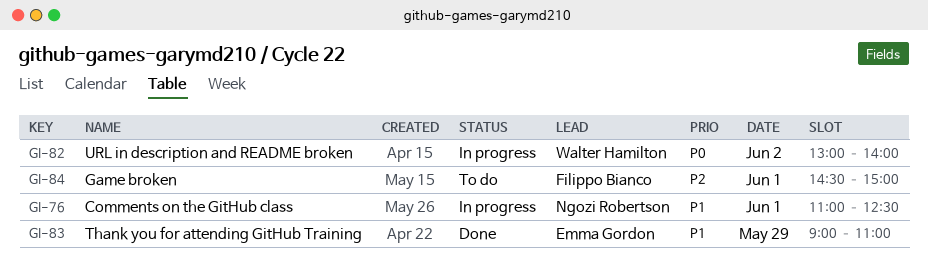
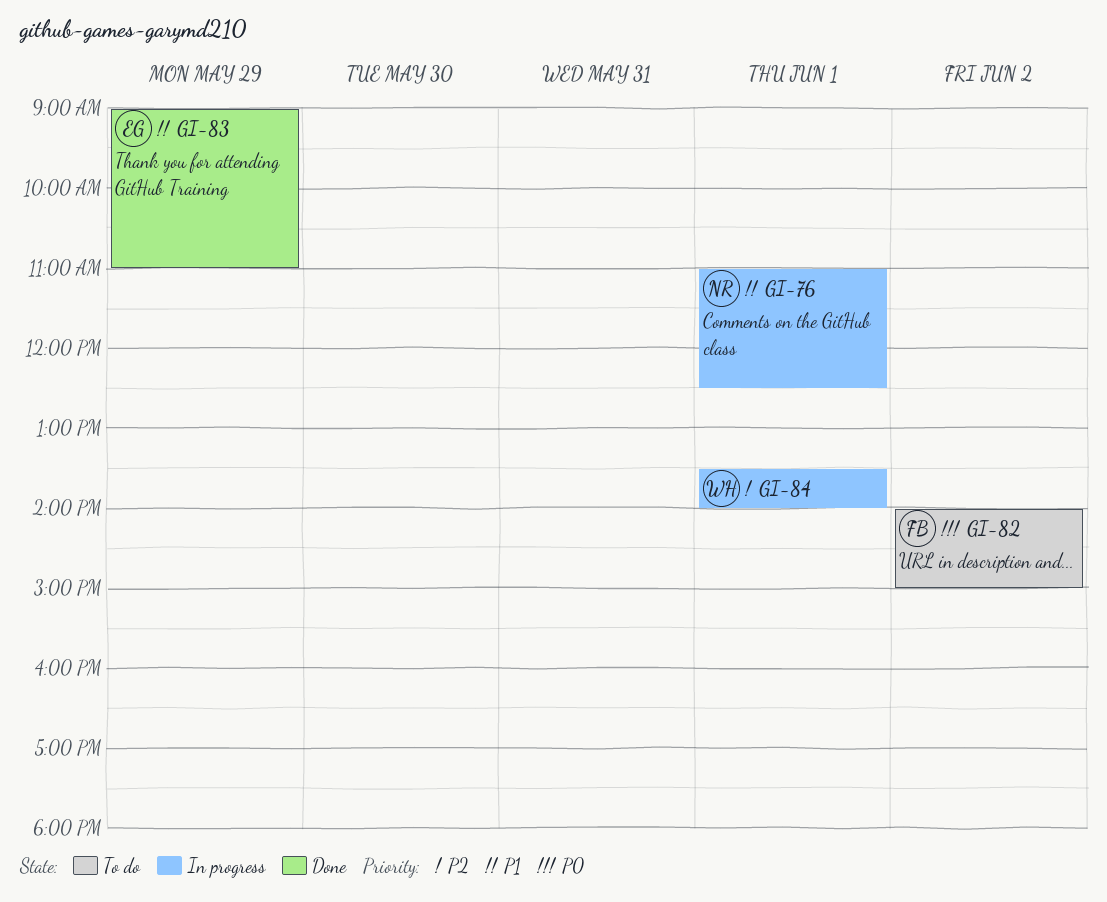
GI-82, status: In progress -> To do
GI-82, owner: Walter Hamilton -> Filippo Bianco
GI-82, begins: 13:00 -> 14:00
GI-82, ends: 14:00 -> 15:00
GI-84, status: To do -> In progress
GI-84, owner: Filippo Bianco -> Walter Hamilton
GI-84, begins: 14:30 -> 13:30
GI-84, ends: 15:00 -> 14:00

